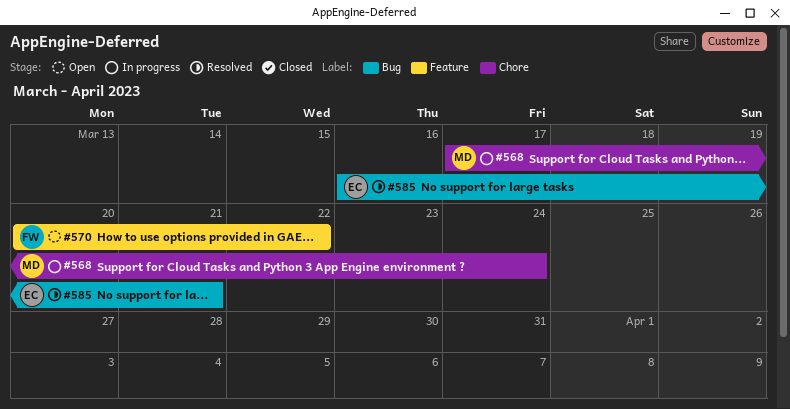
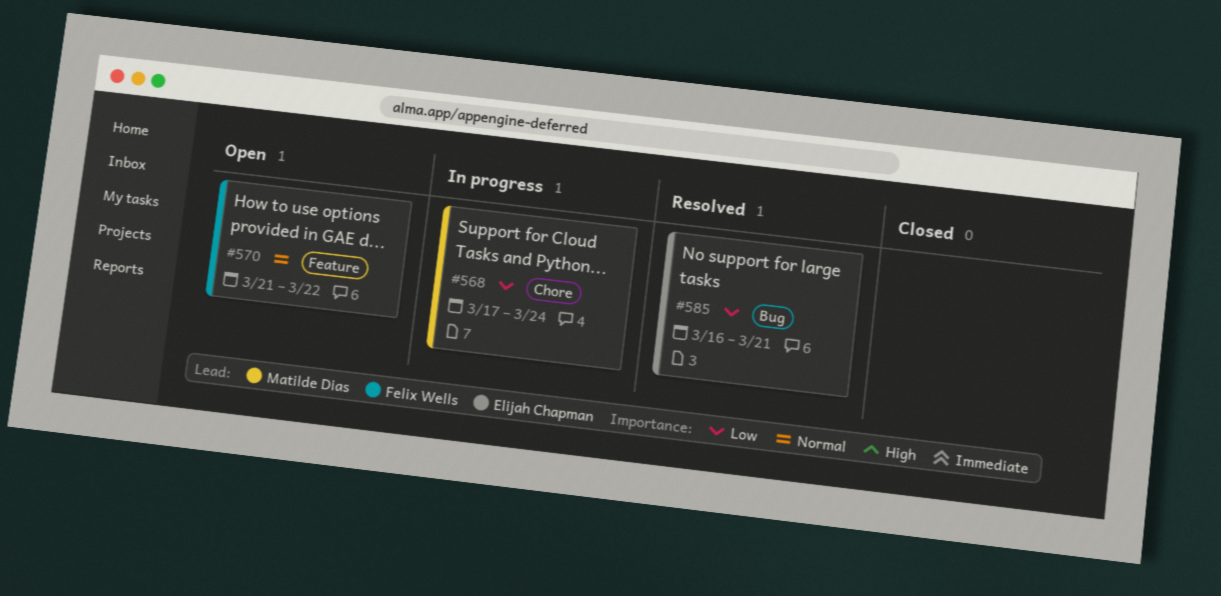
#570, start: Mar 20 -> Mar 21

